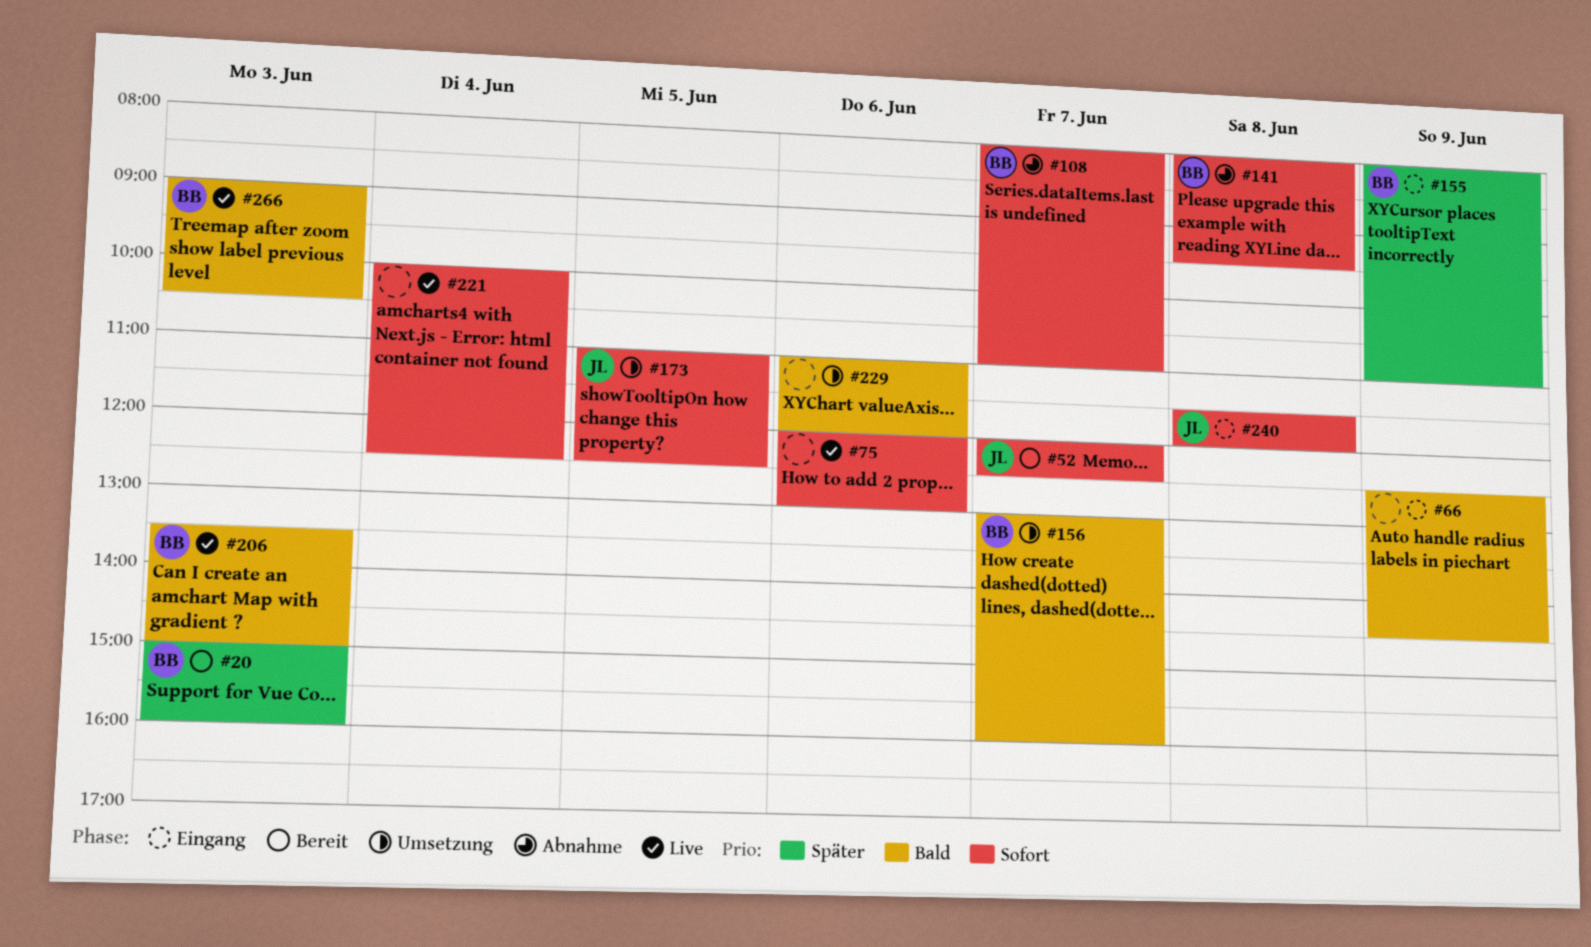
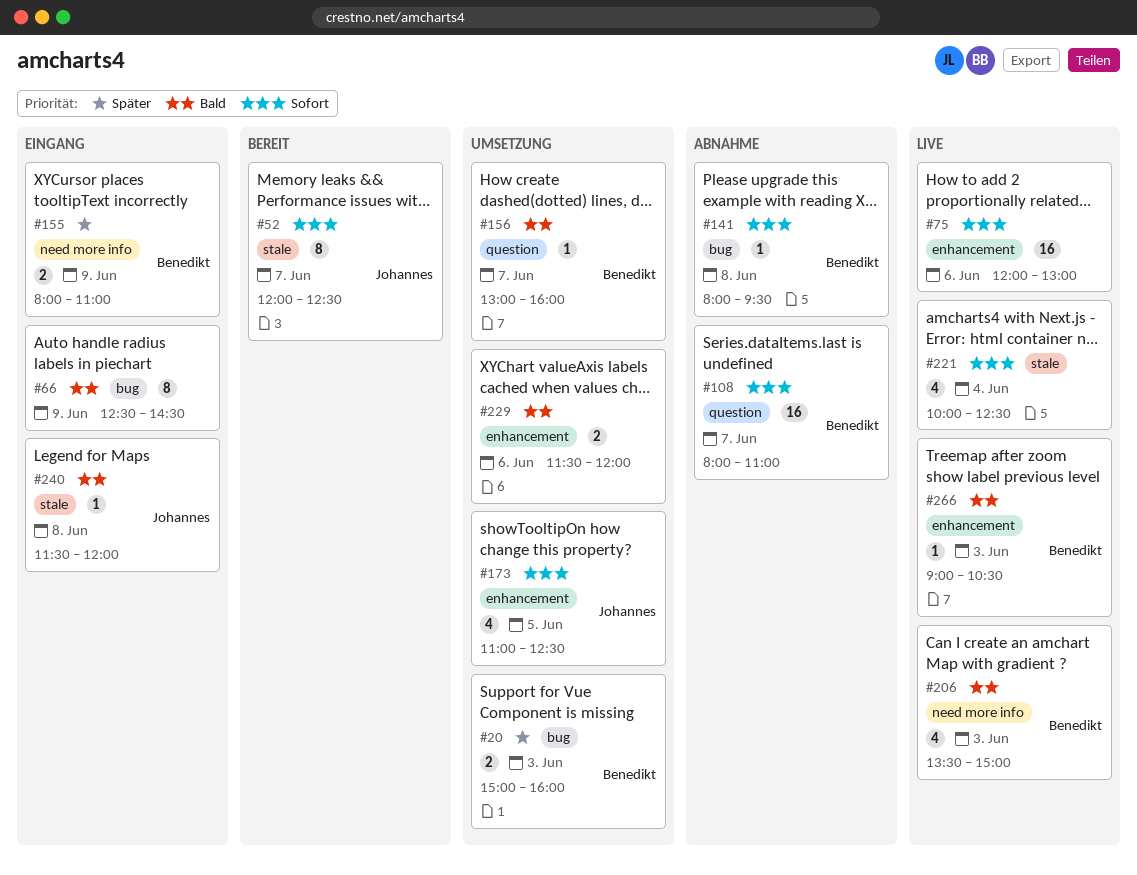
#20, status: Bereit -> Umsetzung
#229, begins: 11:00 -> 11:30
#240, priority: Sofort -> Bald

